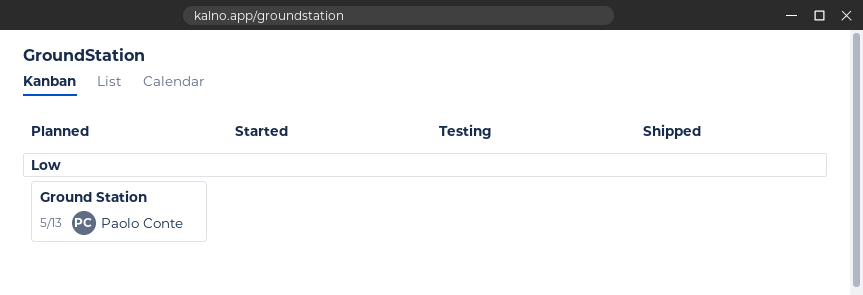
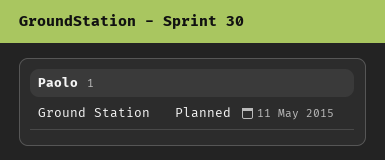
Ground Station, due: May 13 -> May 11

